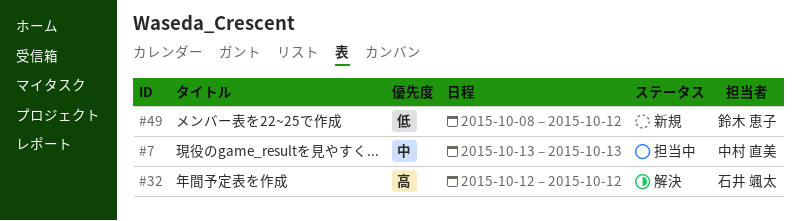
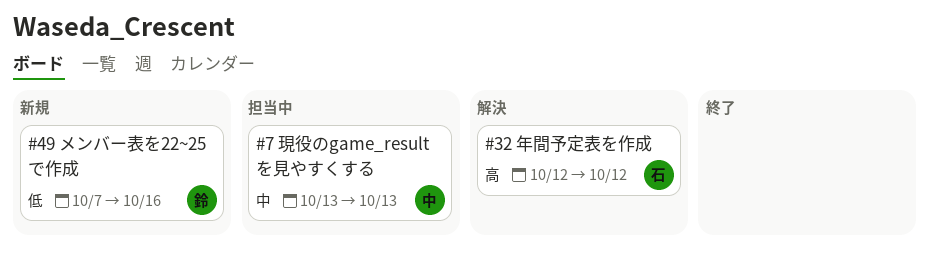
#49, start: Oct 8 -> Oct 7
#49, due: Oct 12 -> Oct 16

